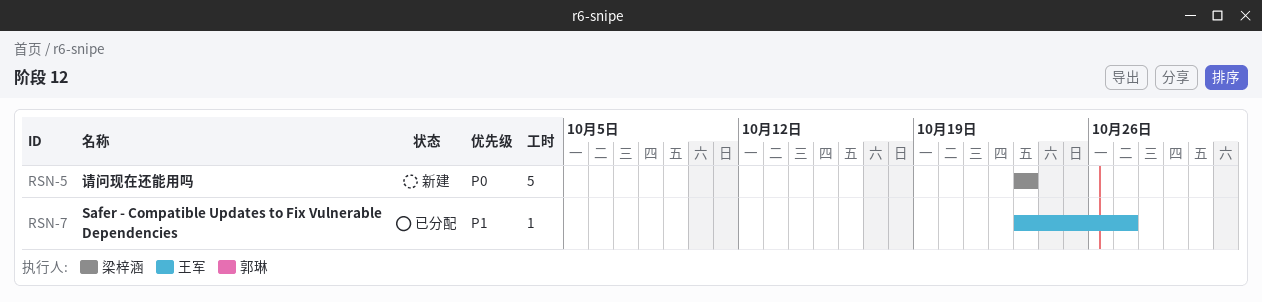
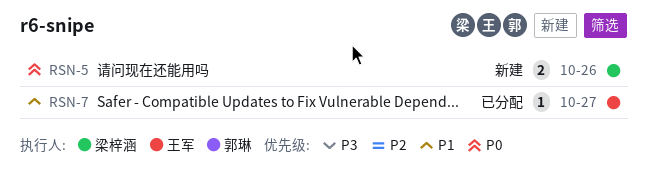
RSN-5, estimate: 5 -> 2
RSN-5, due: Oct 23 -> Oct 26

